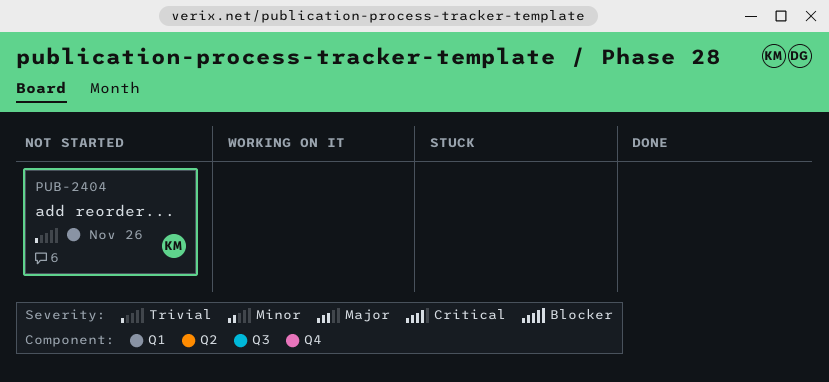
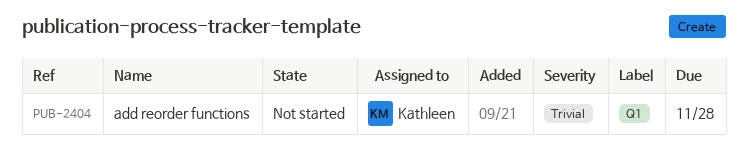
PUB-2404, due: Nov 26 -> Nov 28

